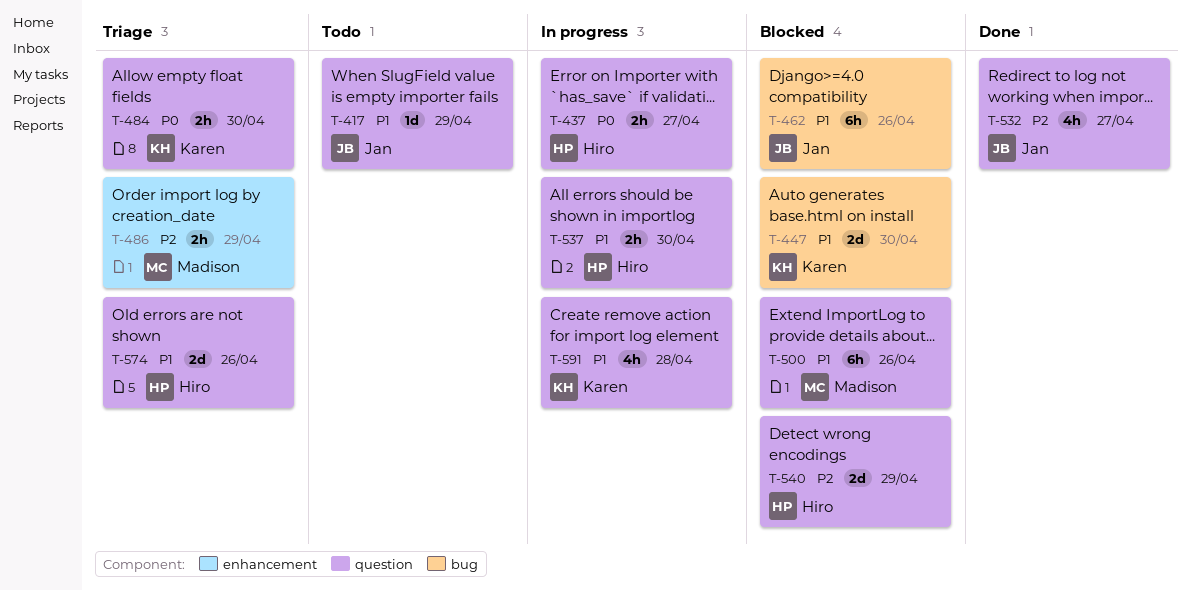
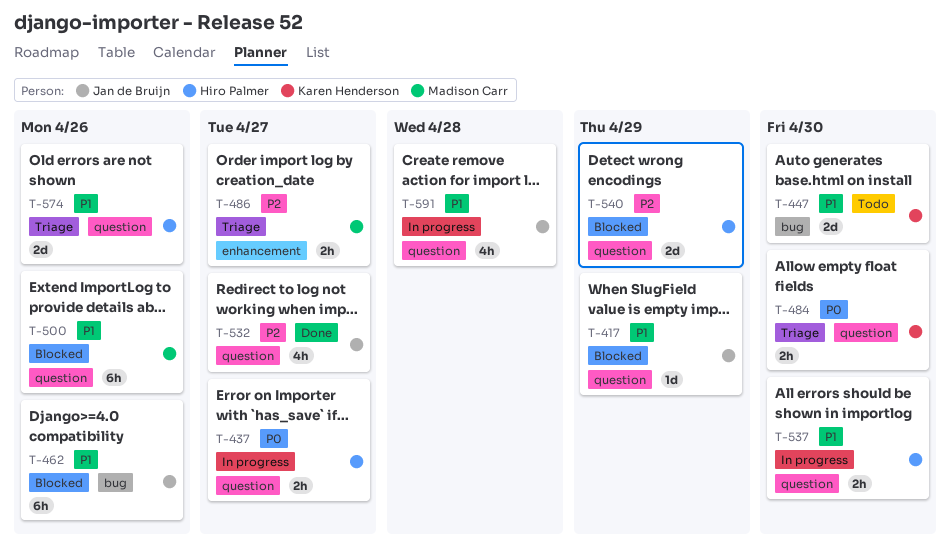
T-417, status: Todo -> Blocked
T-447, status: Blocked -> Todo
T-486, due: Apr 29 -> Apr 27
T-591, owner: Karen Henderson -> Jan de Bruijn

